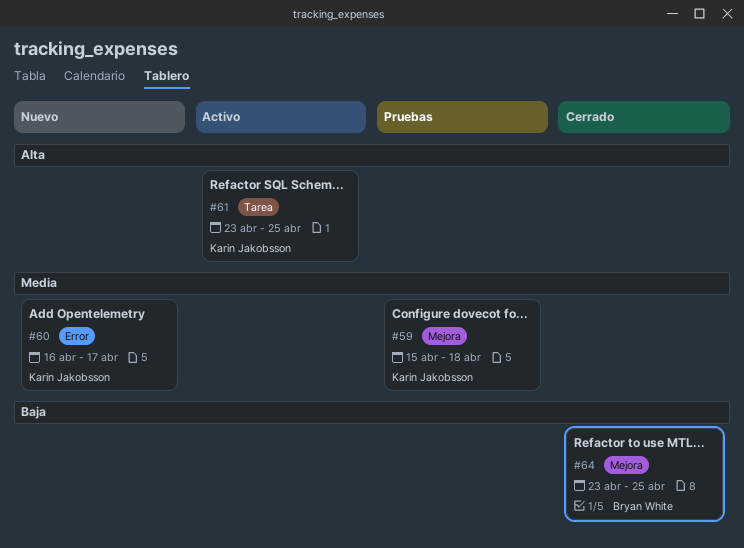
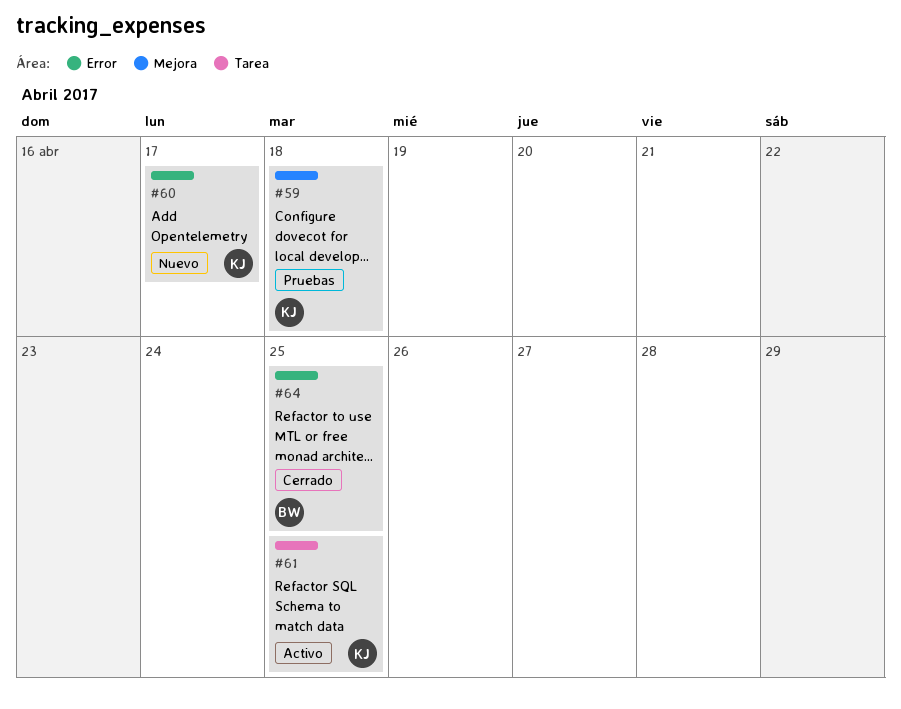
#64, label: Mejora -> Error

